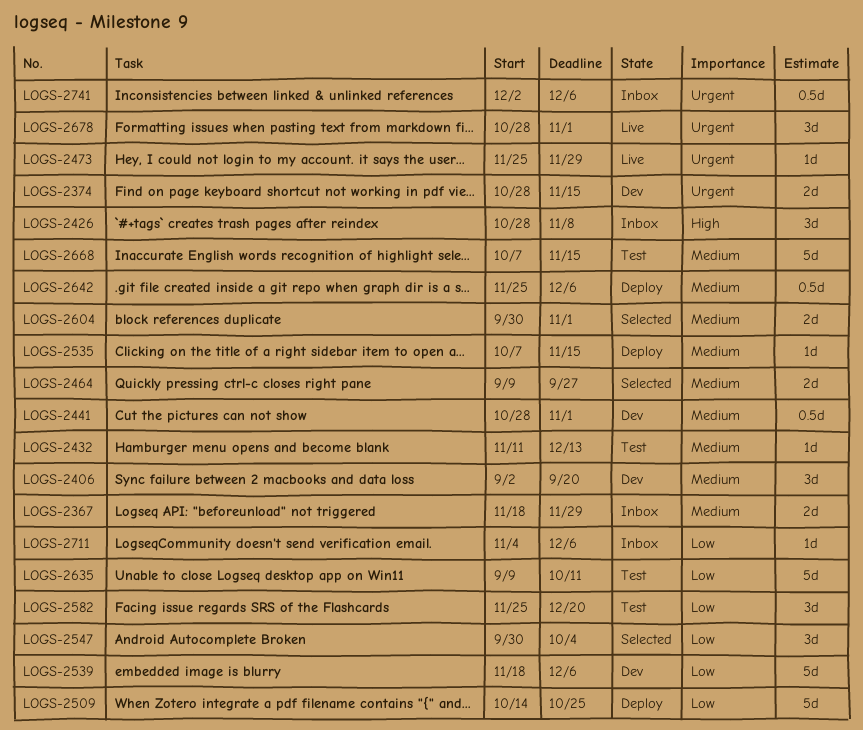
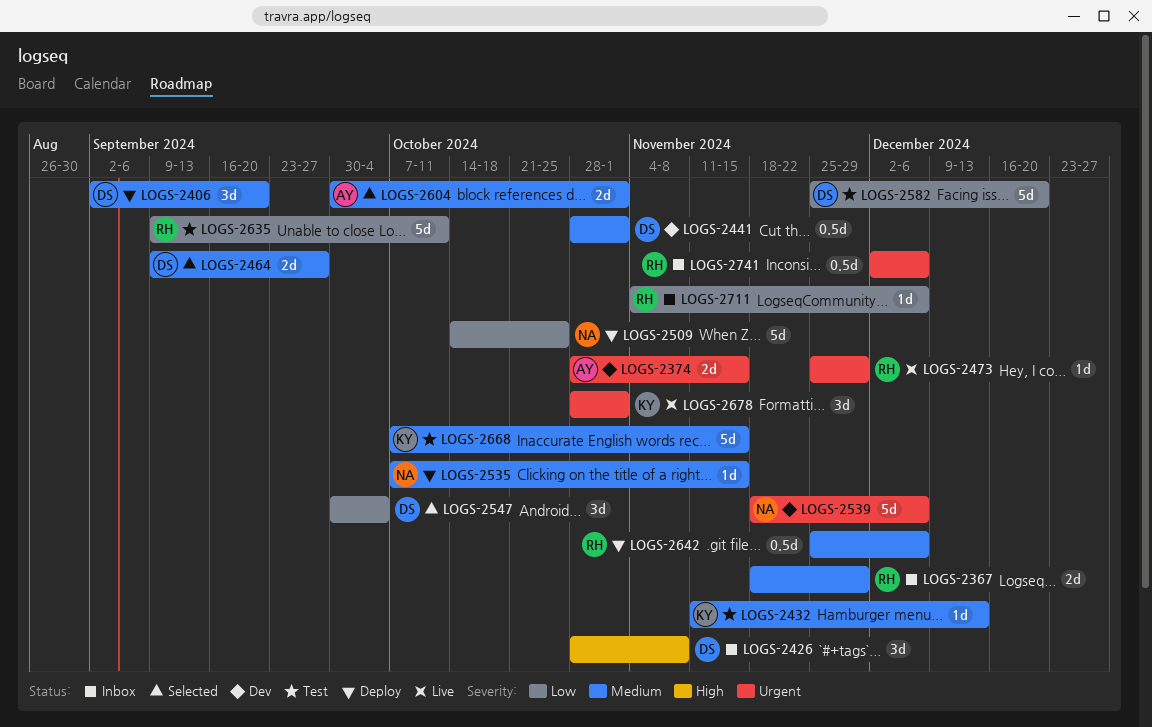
LOGS-2406, status: Dev -> Deploy
LOGS-2539, priority: Low -> Urgent
LOGS-2582, estimate: 3d -> 5d

